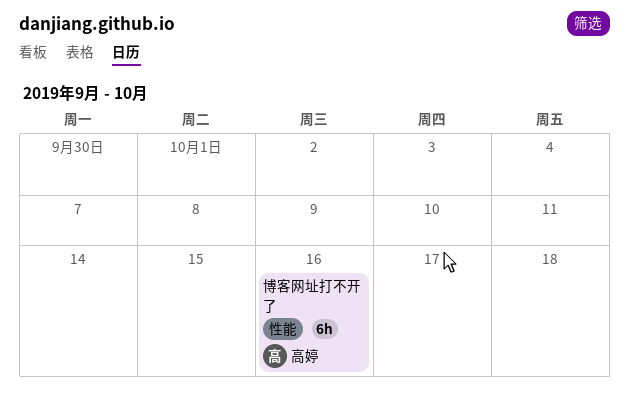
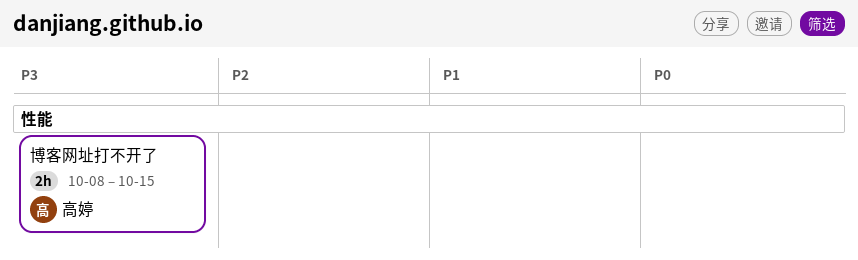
博客网址打不开了, estimate: 6h -> 2h
博客网址打不开了, due: Oct 16 -> Oct 15

